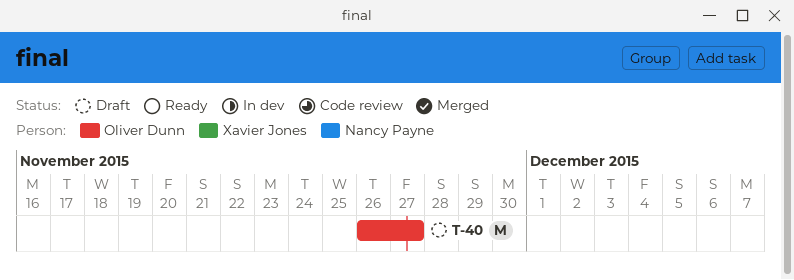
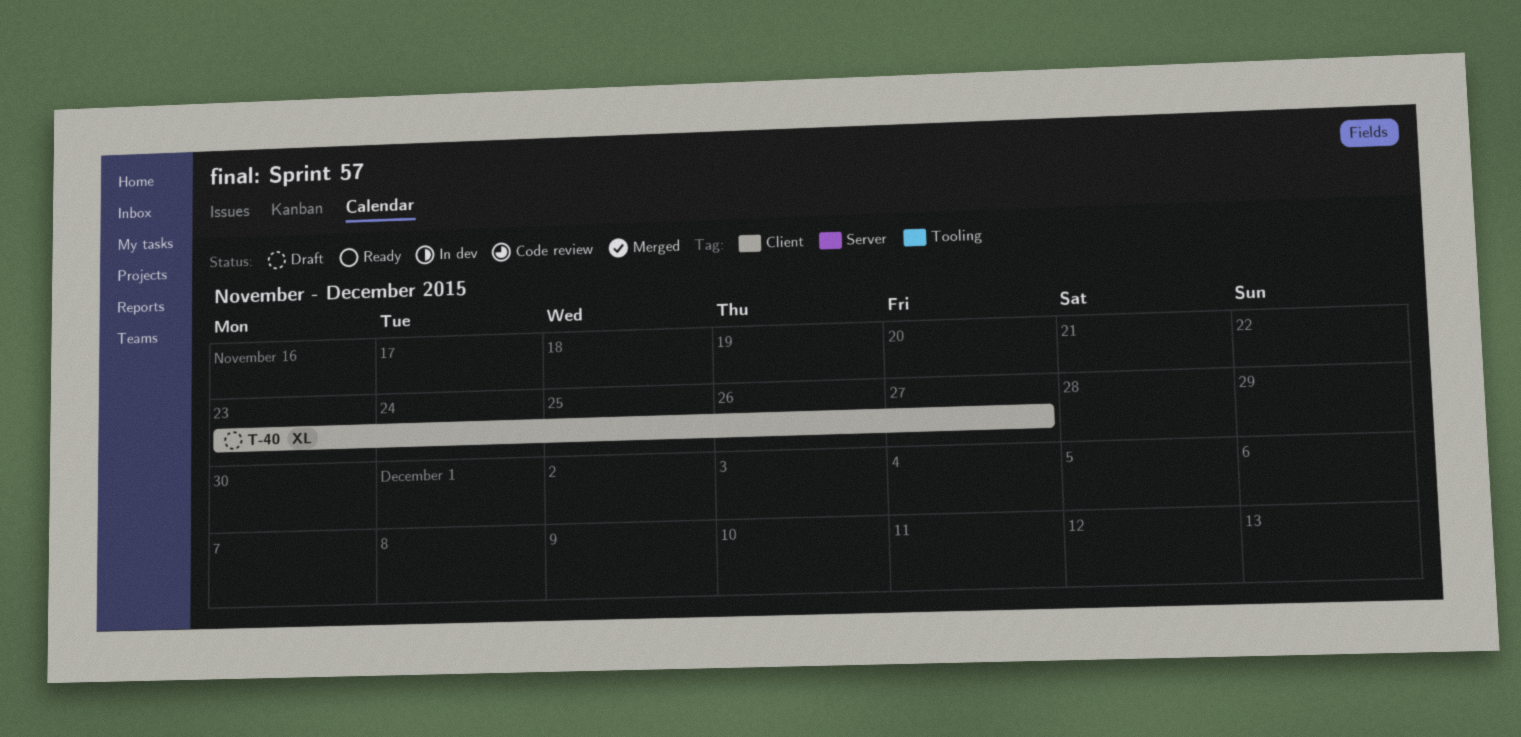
T-40, estimate: M -> XL
T-40, start: Nov 26 -> Nov 23

